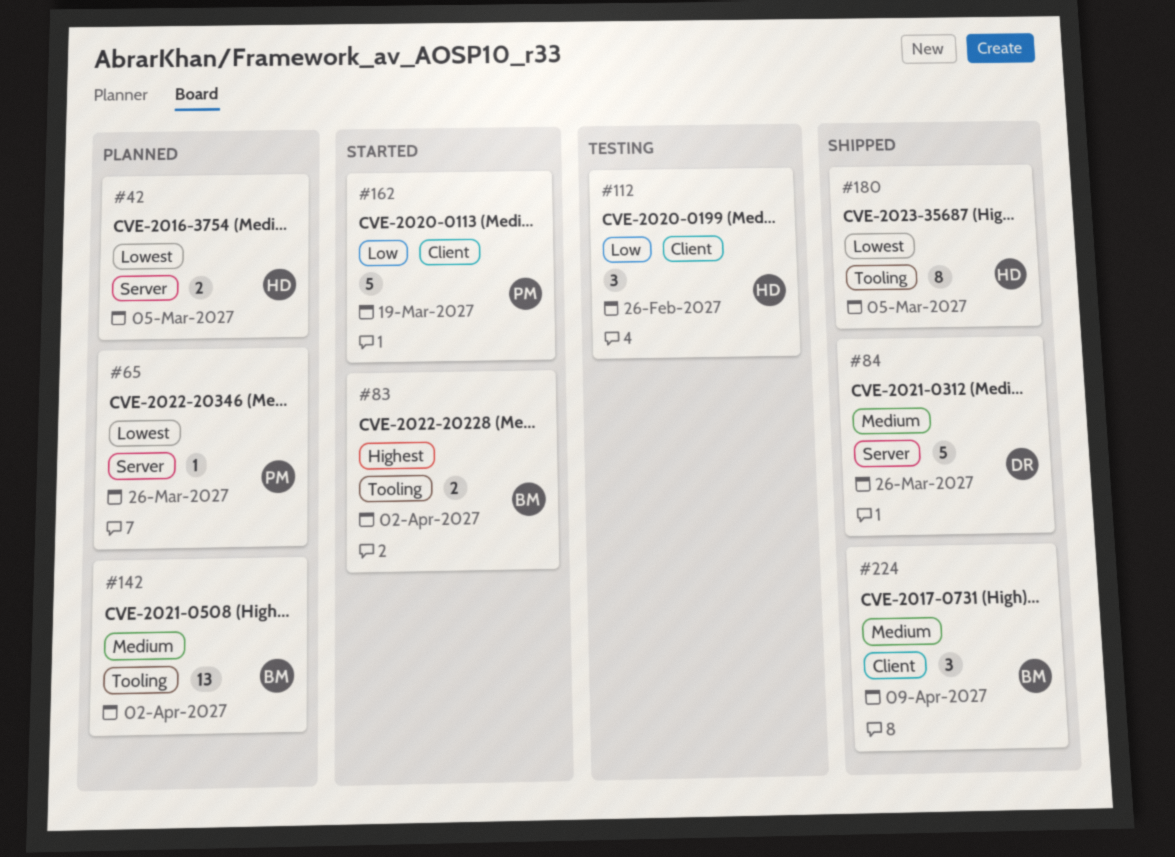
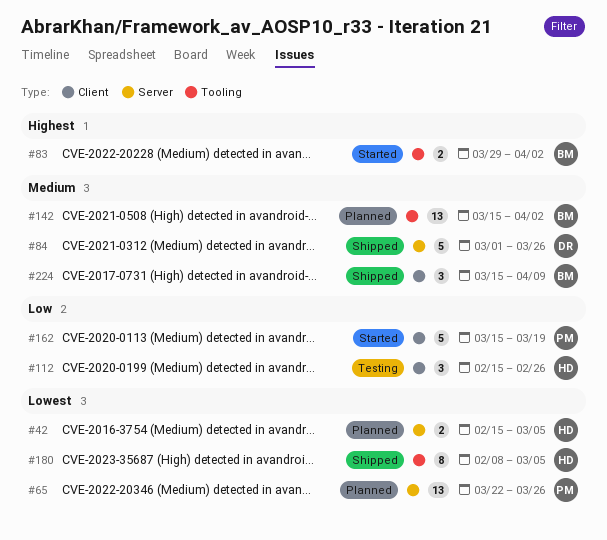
#65, estimate: 1 -> 13

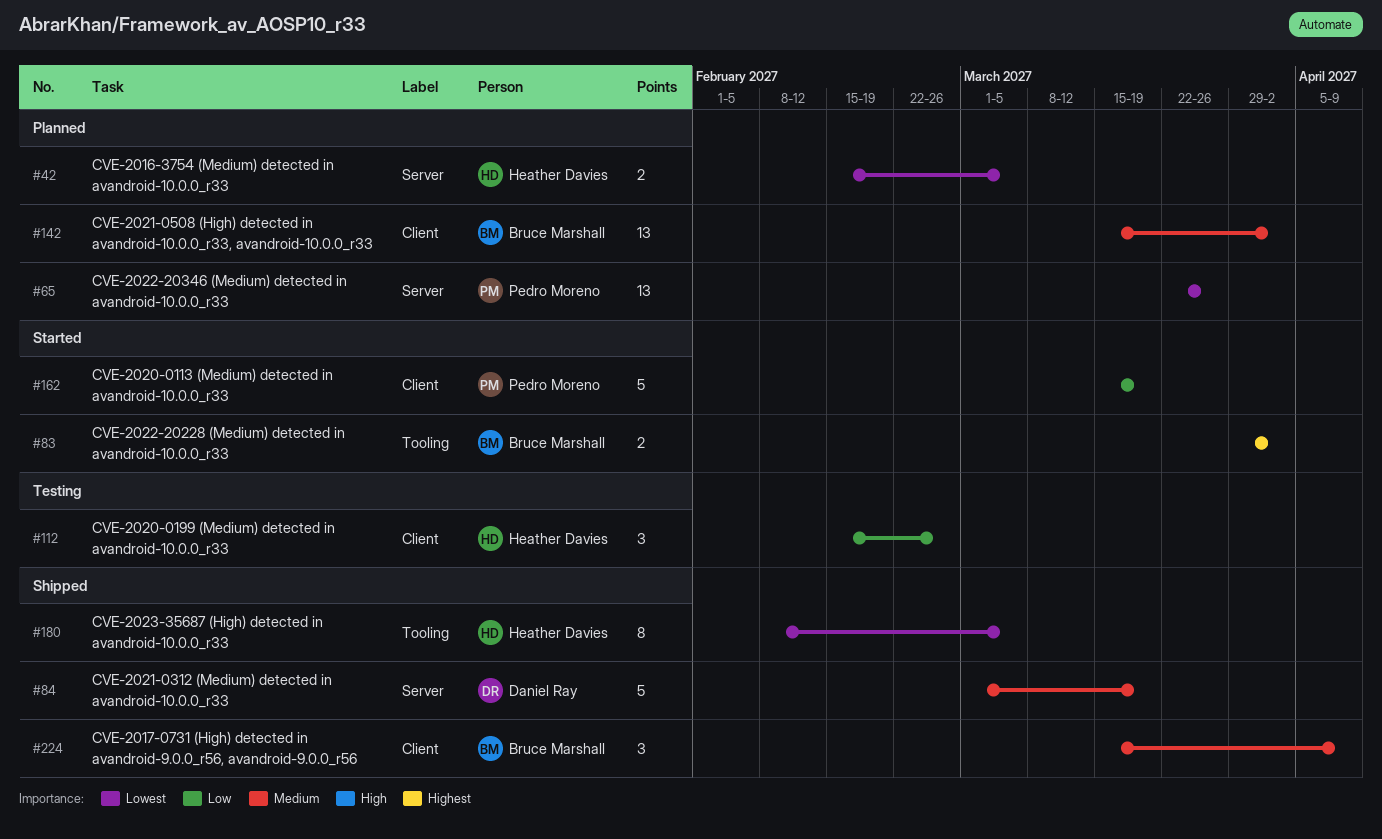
#84, due: Mar 26 -> Mar 19
#142, label: Tooling -> Client

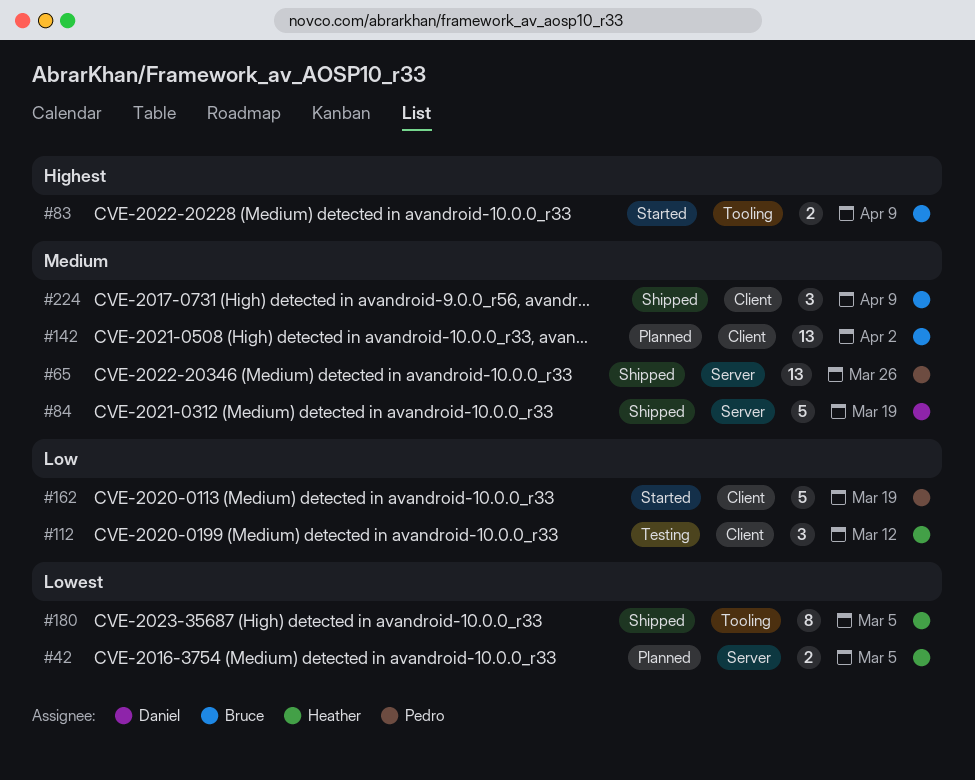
#65, status: Planned -> Shipped
#65, priority: Lowest -> Medium
#83, due: Apr 2 -> Apr 9
#112, due: Feb 26 -> Mar 12

